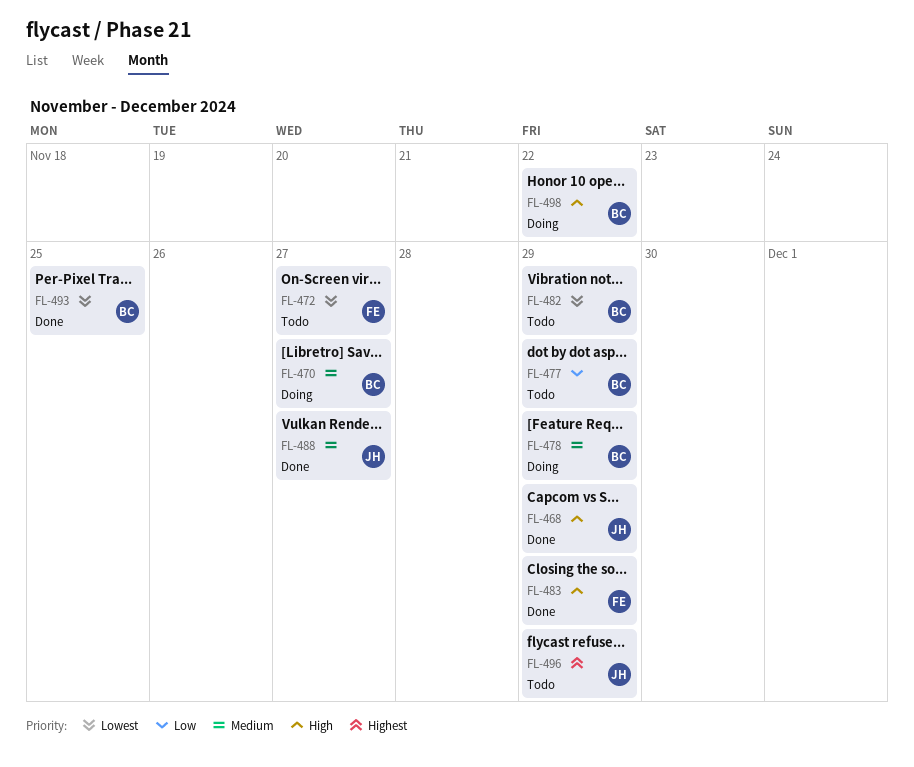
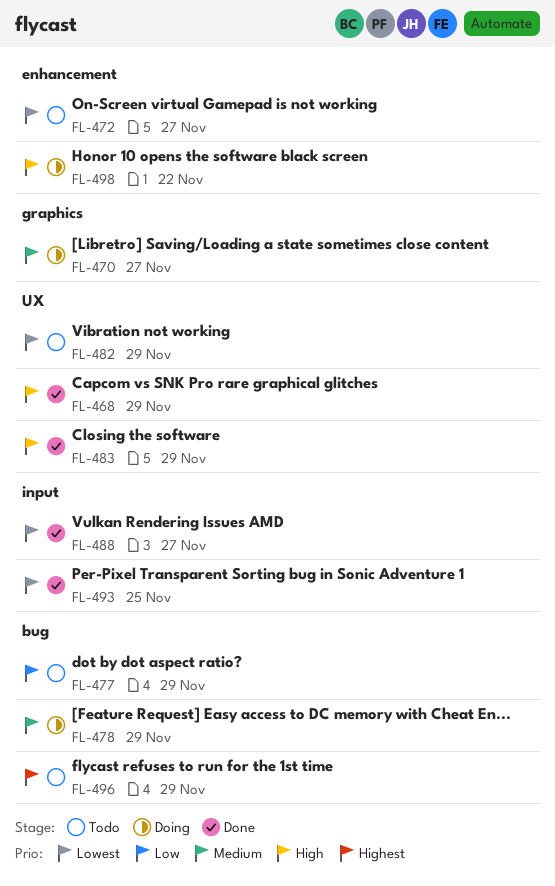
FL-488, priority: Medium -> Lowest

